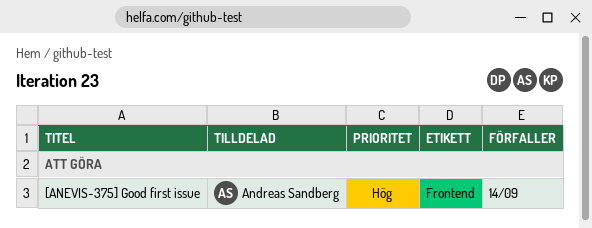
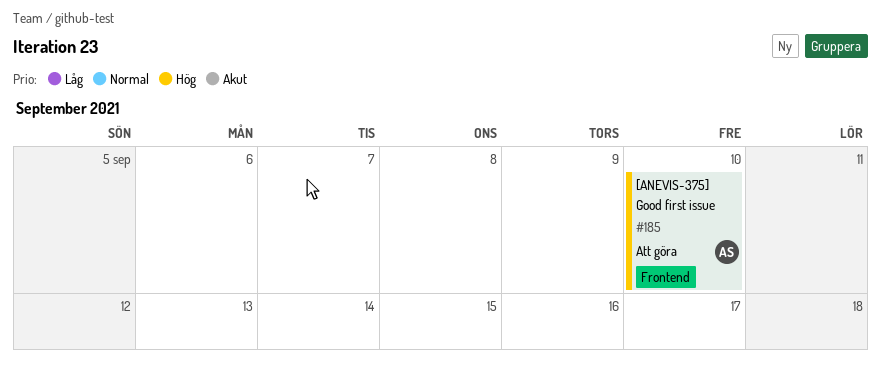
[ANEVIS-375] Good first issue, due: Sep 14 -> Sep 10

